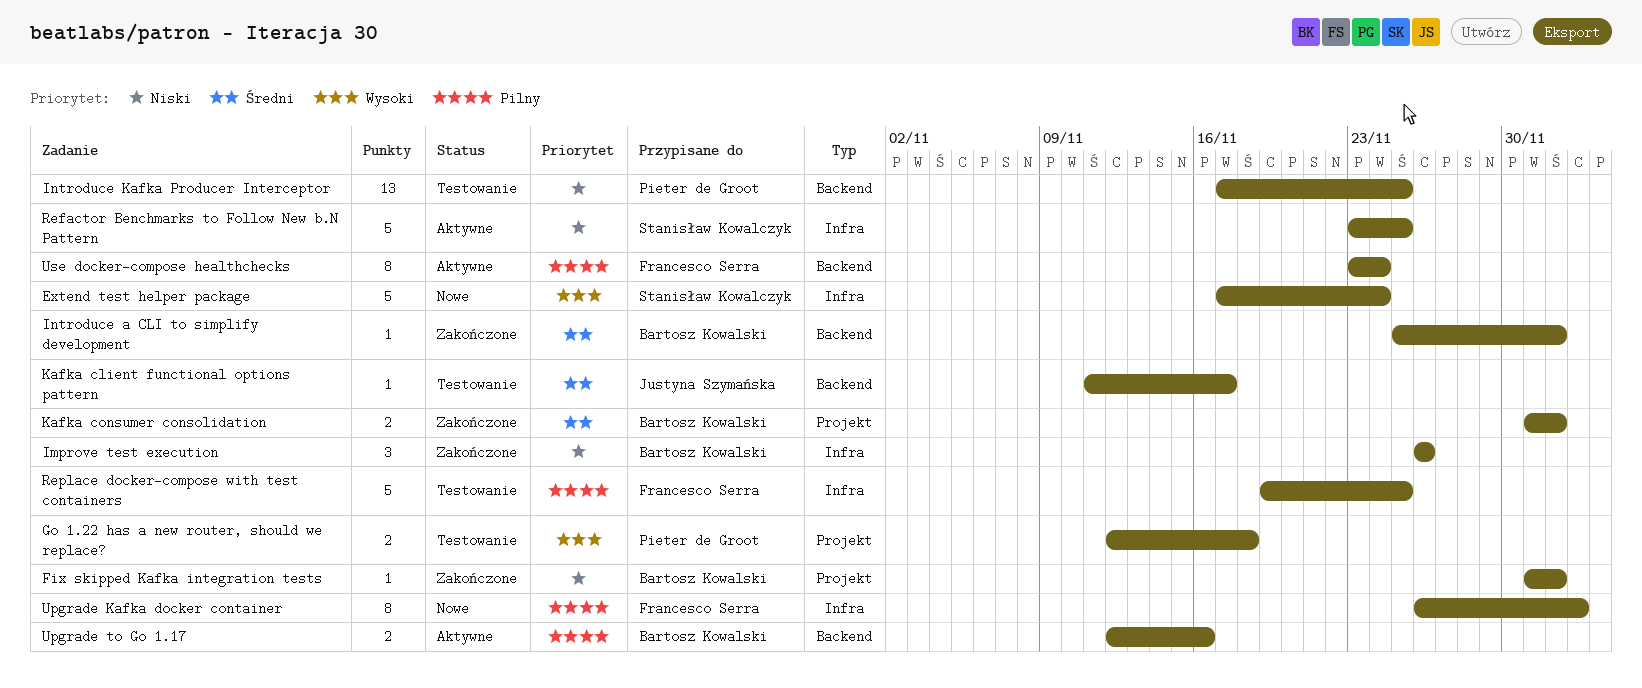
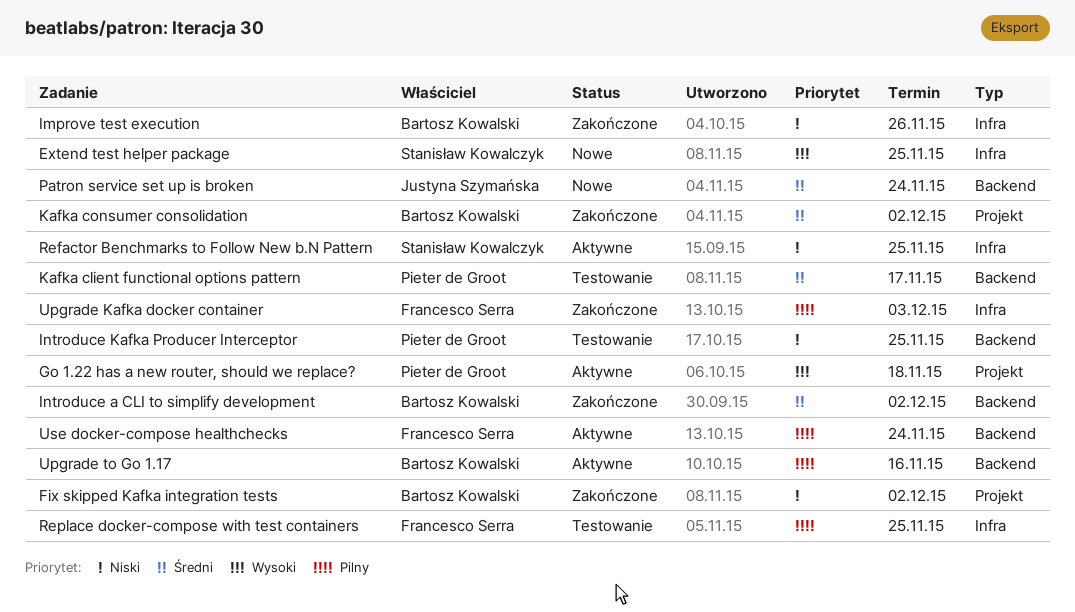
Extend test helper package, due: Nov 24 -> Nov 25
Go 1.22 has a new router, should we replace?, status: Testowanie -> Aktywne
Kafka client functional options pattern, owner: Justyna Szymańska -> Pieter de Groot
Patron service set up is broken: none -> present
Upgrade Kafka docker container, status: Nowe -> Zakończone

